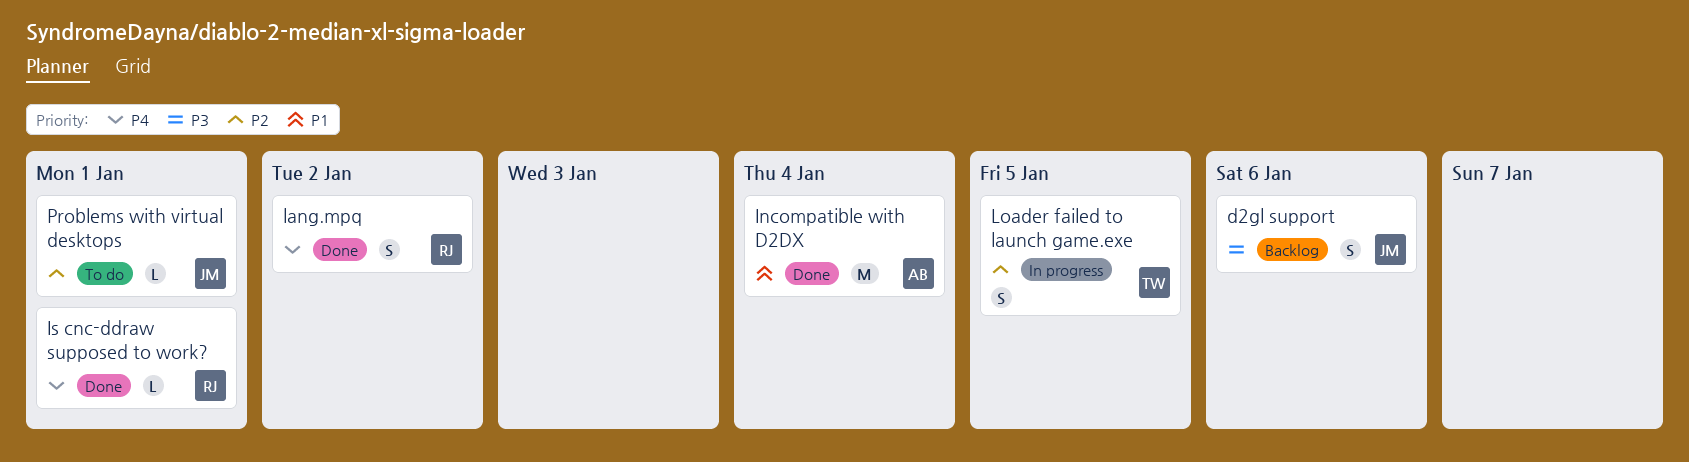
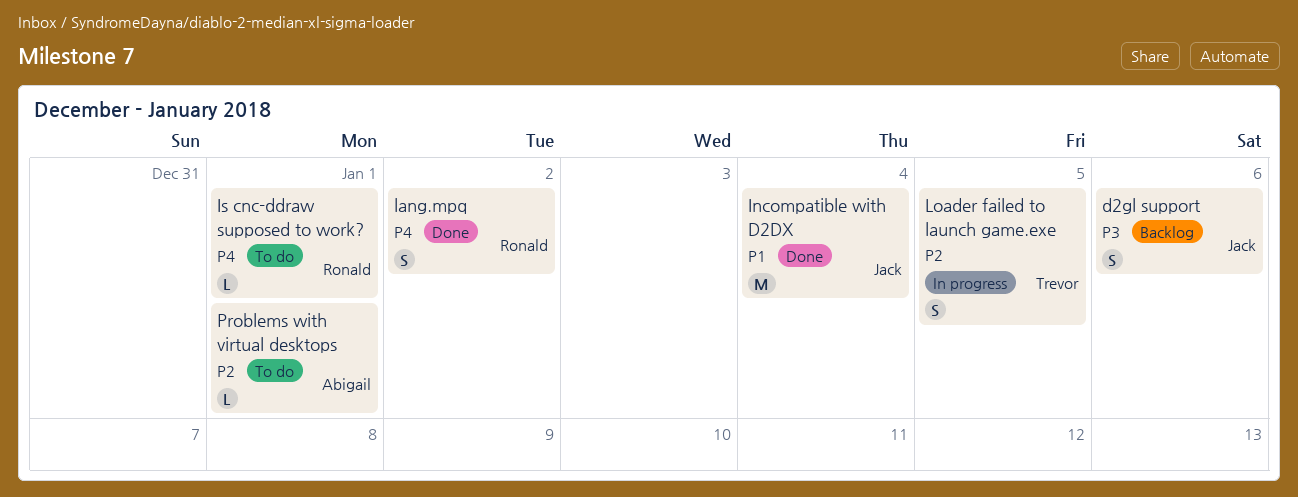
Incompatible with D2DX, owner: Abigail -> Jack
Is cnc-ddraw supposed to work?, status: Done -> To do
Problems with virtual desktops, owner: Jack -> Abigail

